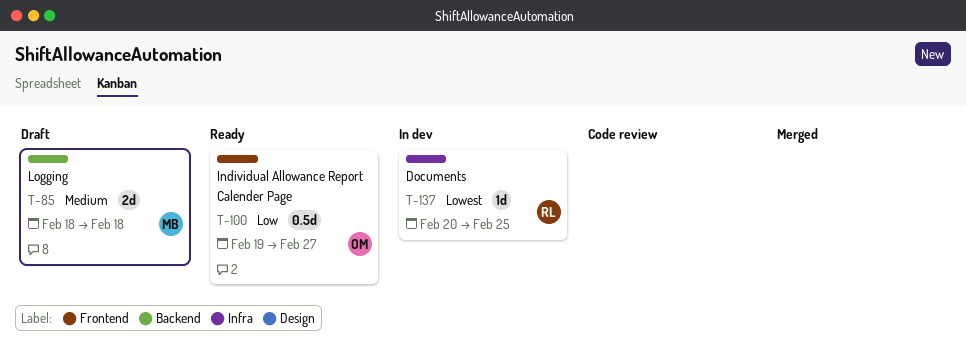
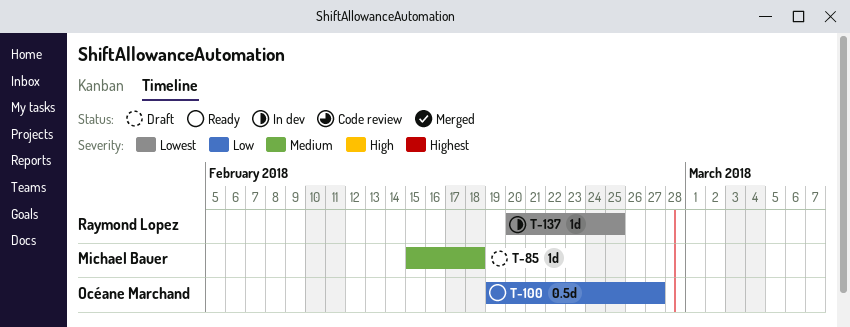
T-85, estimate: 2d -> 1d
T-85, start: Feb 18 -> Feb 15

